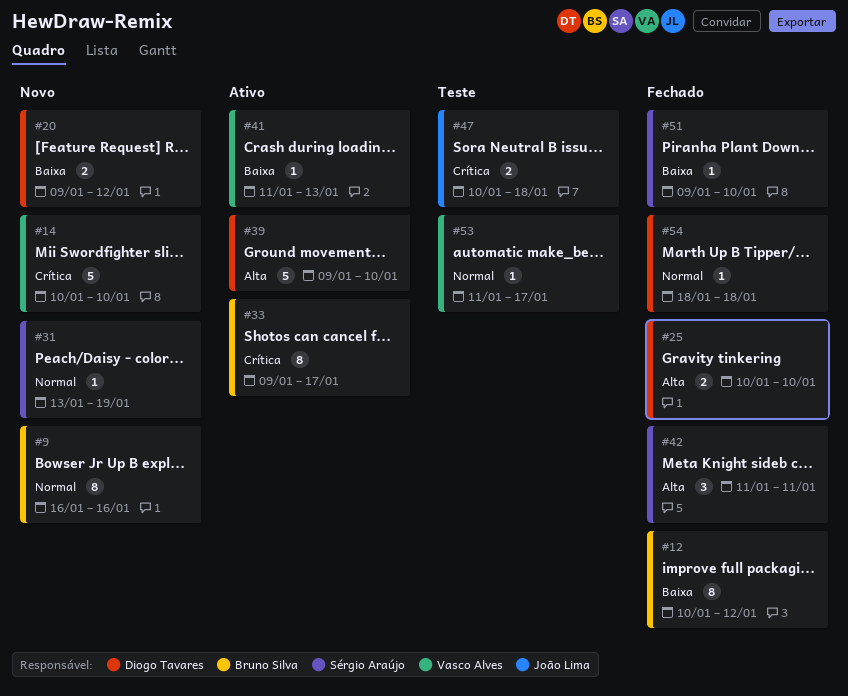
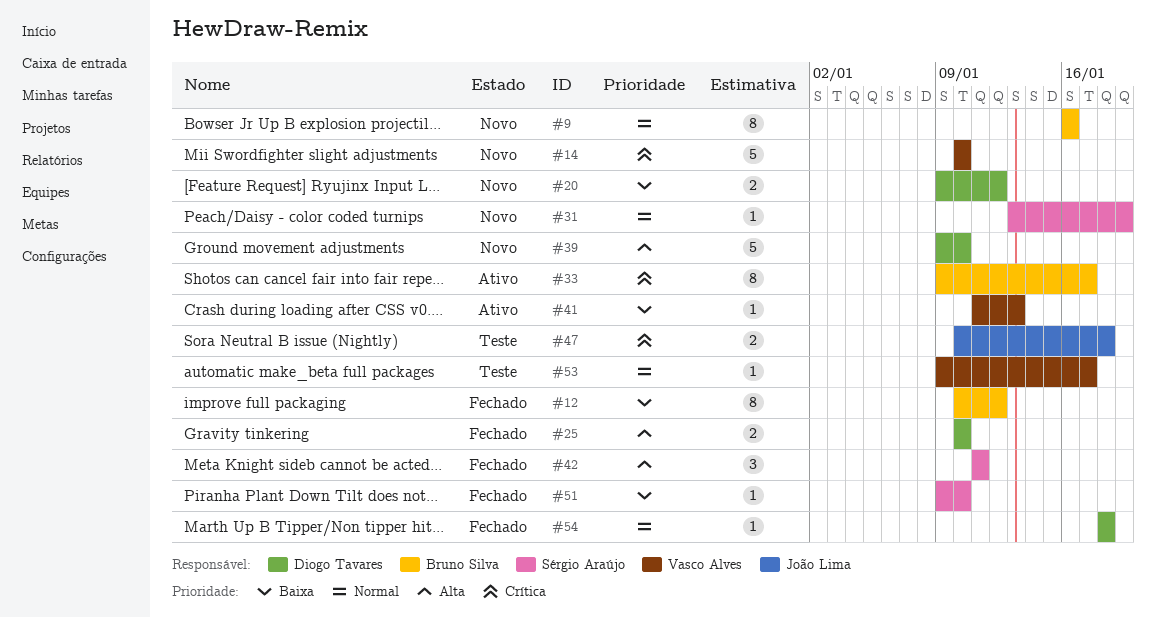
#39, status: Ativo -> Novo
#53, start: Jan 11 -> Jan 9

